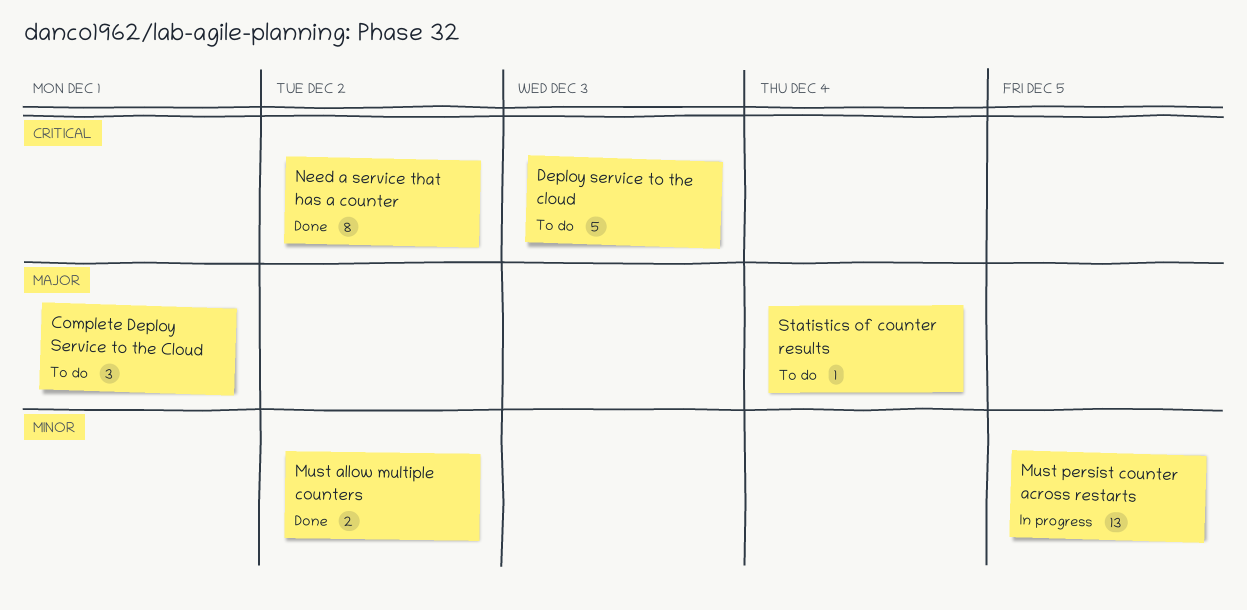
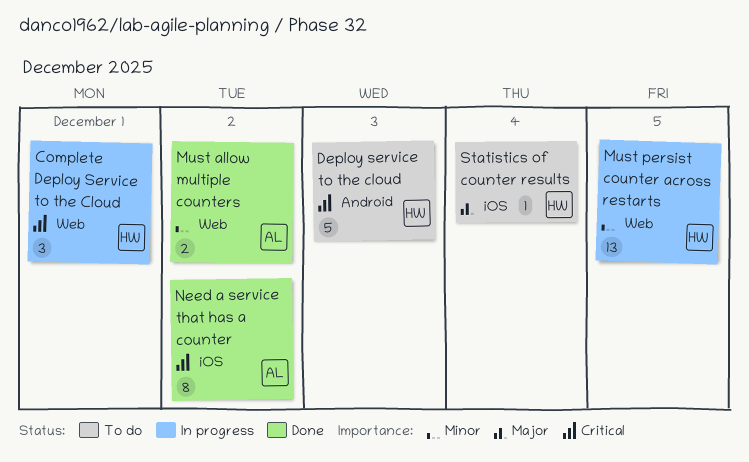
Complete Deploy Service to the Cloud, status: To do -> In progress
Complete Deploy Service to the Cloud, priority: Major -> Critical

